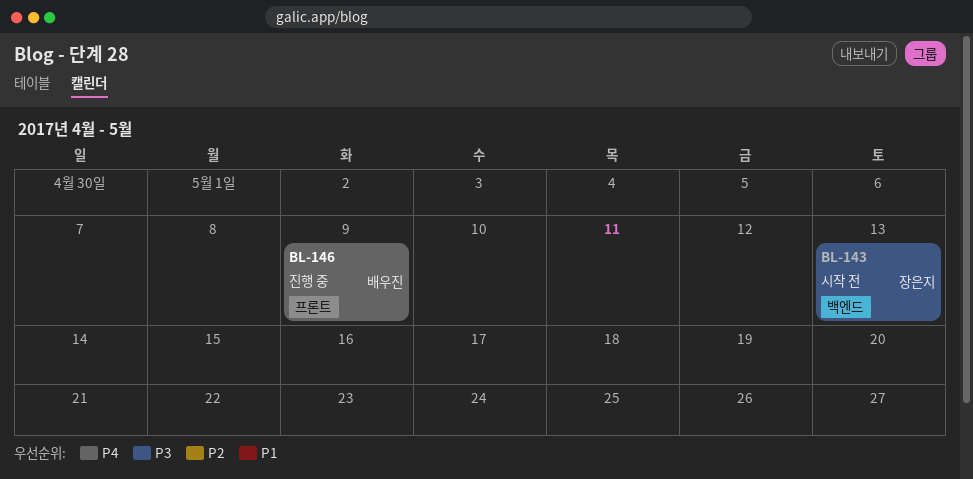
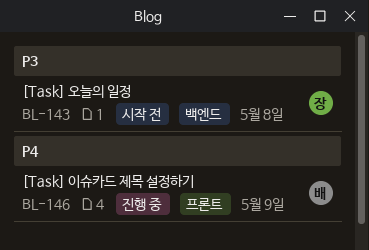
BL-143, due: May 13 -> May 8

